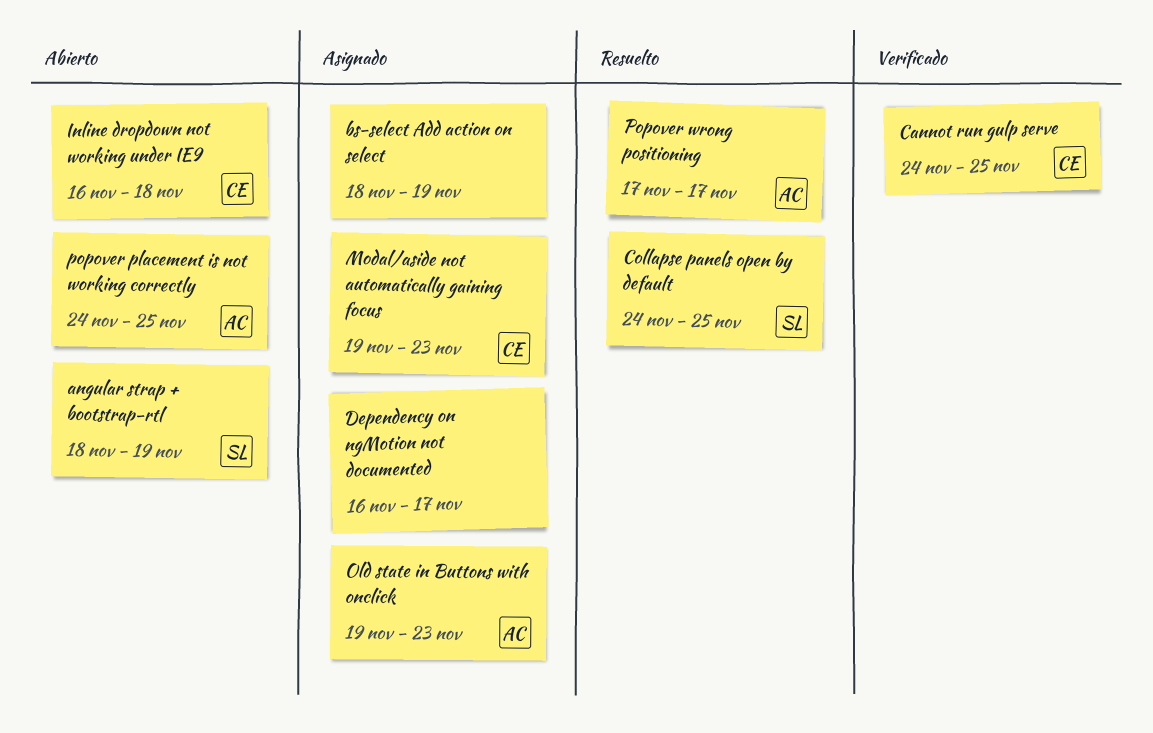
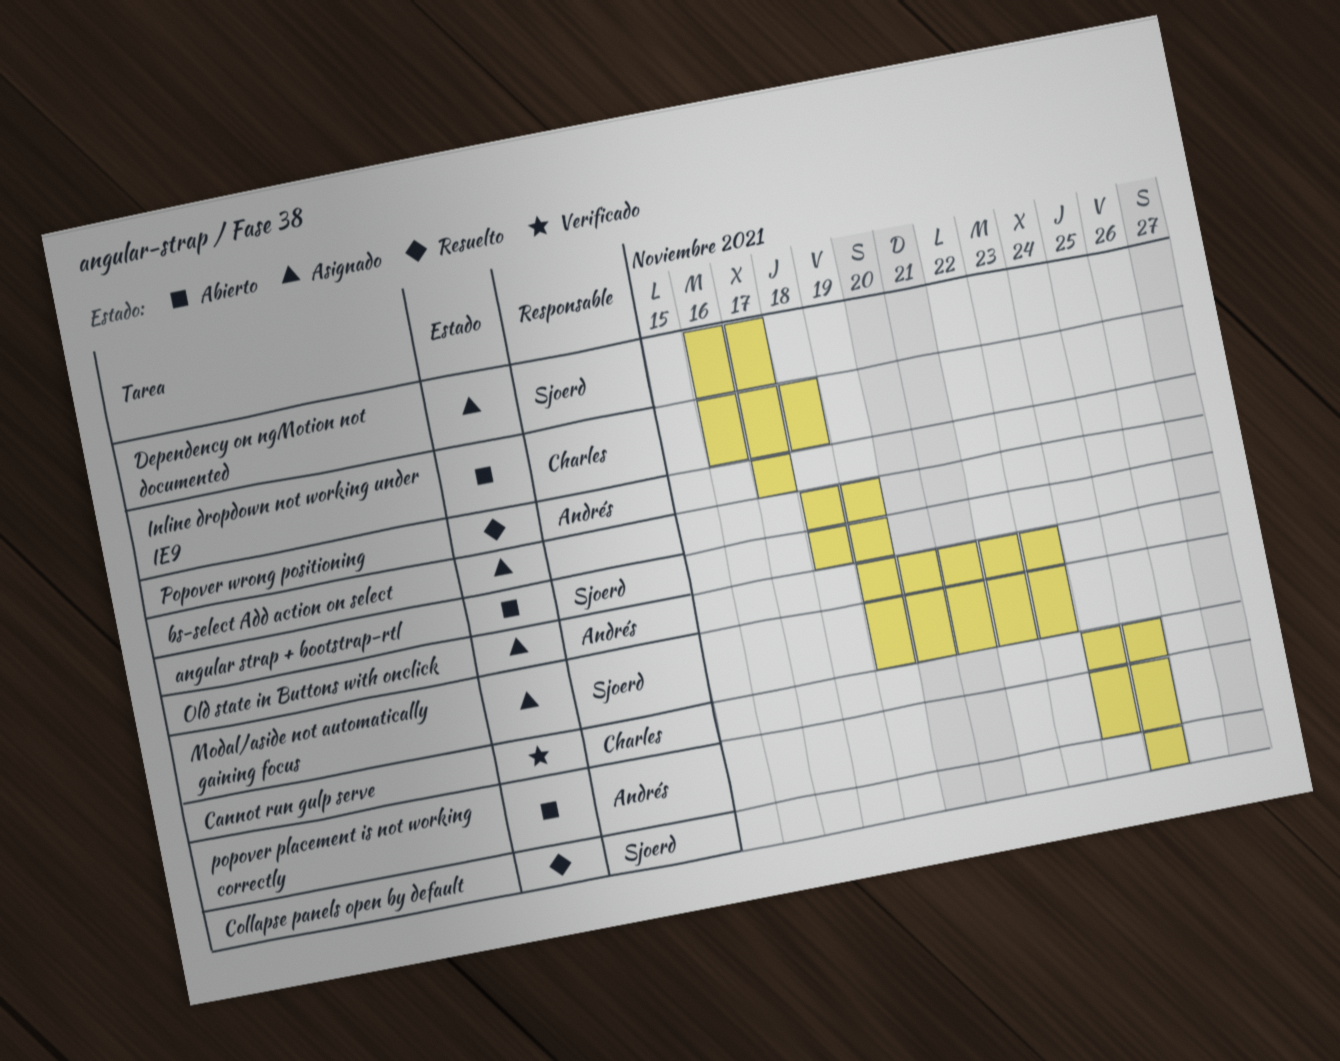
Collapse panels open by default, start: Nov 24 -> Nov 25
Dependency on ngMotion not documented, owner: none -> Sjoerd
Modal/aside not automatically gaining focus, owner: Charles -> Sjoerd

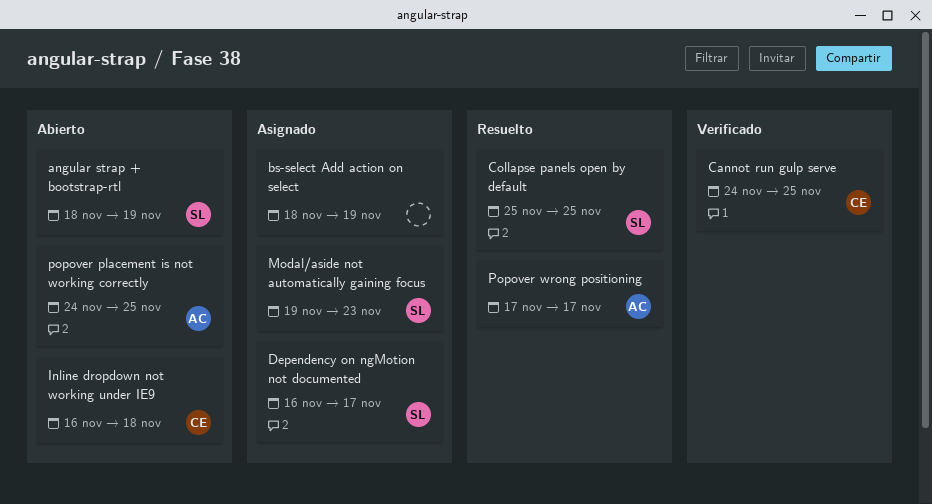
Old state in Buttons with onclick: present -> none

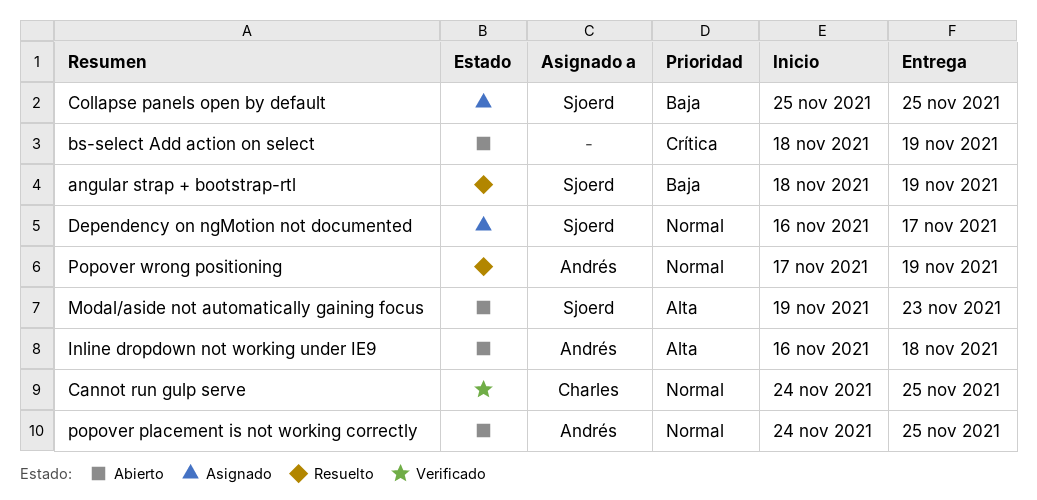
angular strap + bootstrap-rtl, status: Abierto -> Resuelto
bs-select Add action on select, status: Asignado -> Abierto
Collapse panels open by default, status: Resuelto -> Asignado
Inline dropdown not working under IE9, owner: Charles -> Andrés
Modal/aside not automatically gaining focus, status: Asignado -> Abierto
Popover wrong positioning, due: Nov 17 -> Nov 19

